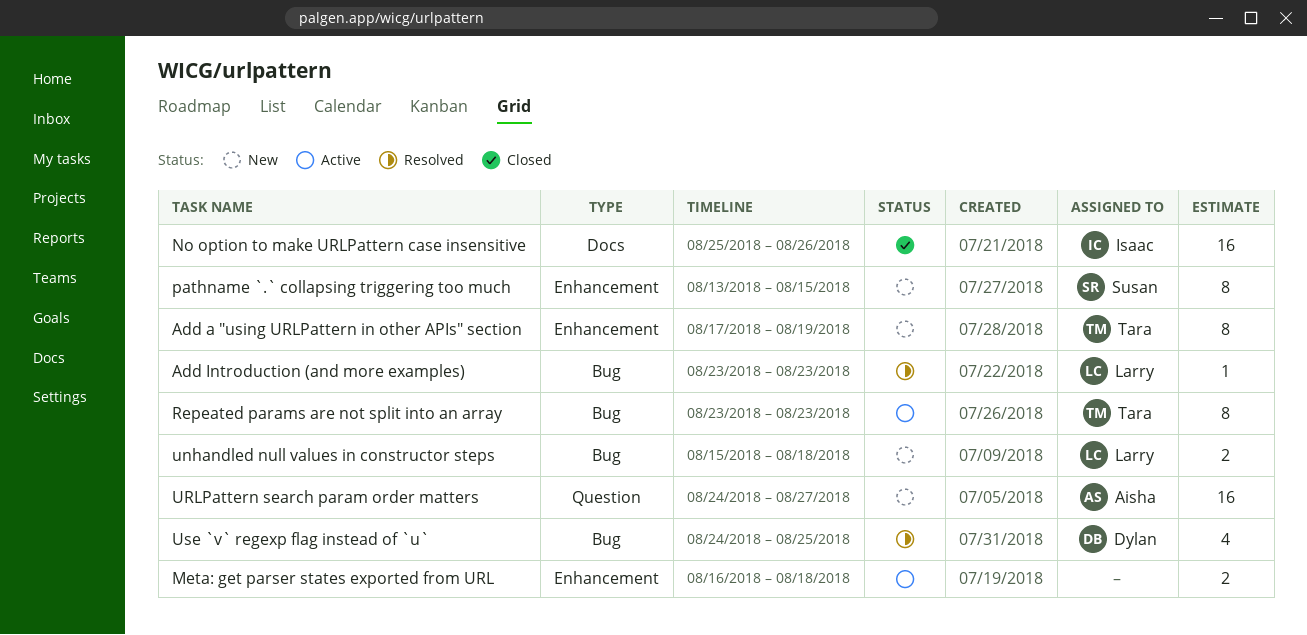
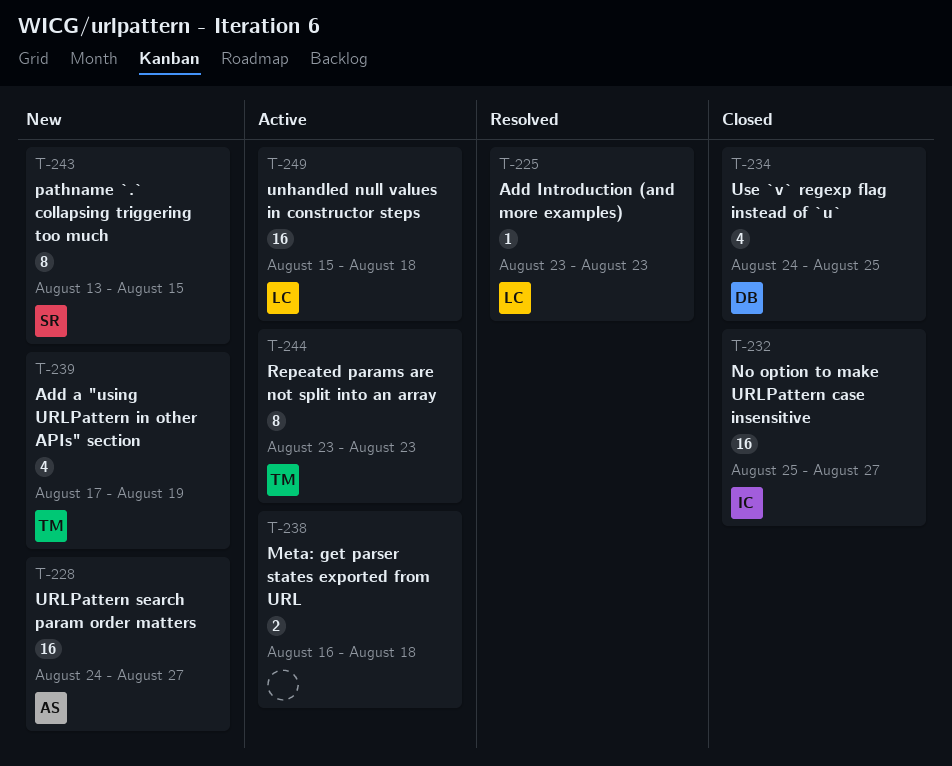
Add a "using URLPattern in other APIs" section, estimate: 8 -> 4
No option to make URLPattern case insensitive, due: Aug 26 -> Aug 27
unhandled null values in constructor steps, status: New -> Active
unhandled null values in constructor steps, estimate: 2 -> 16
Use `v` regexp flag instead of `u`, status: Resolved -> Closed

